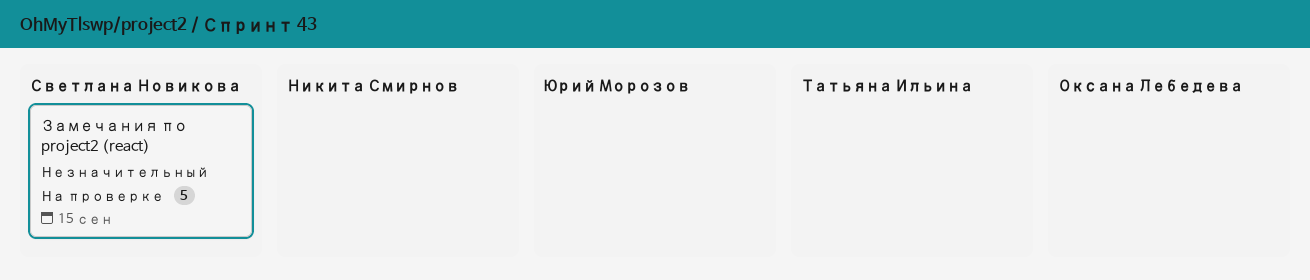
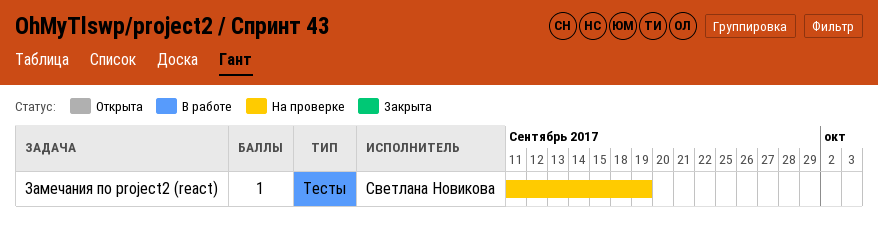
Замечания по project2 (react), estimate: 5 -> 1
Замечания по project2 (react), due: Sep 15 -> Sep 19

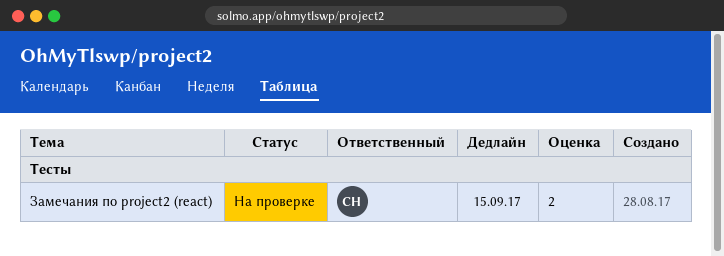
Замечания по project2 (react), estimate: 1 -> 2
Замечания по project2 (react), due: Sep 19 -> Sep 15

